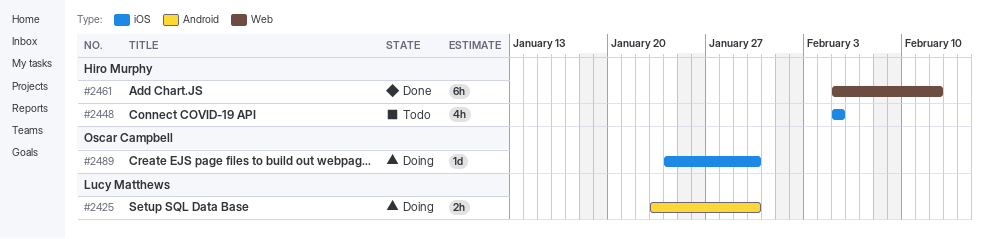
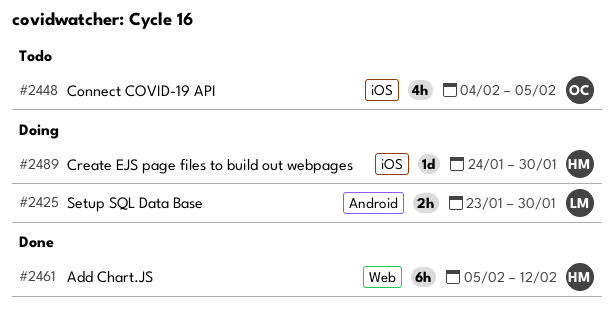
#2448, owner: Hiro Murphy -> Oscar Campbell
#2448, start: Feb 5 -> Feb 4
#2489, owner: Oscar Campbell -> Hiro Murphy

